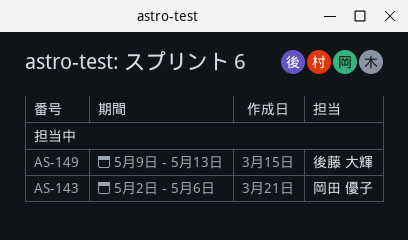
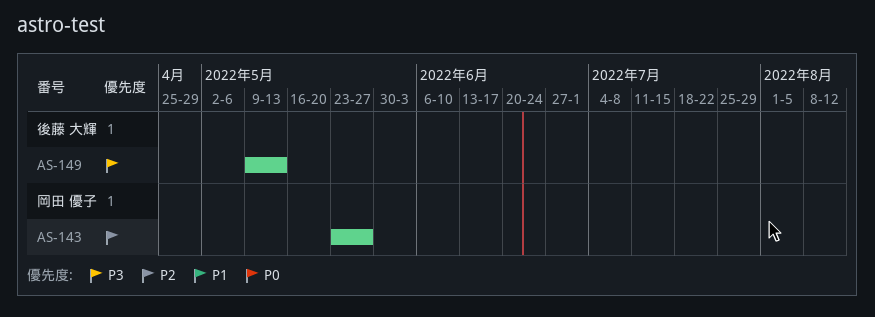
AS-143, start: May 2 -> May 23
AS-143, due: May 6 -> May 27

